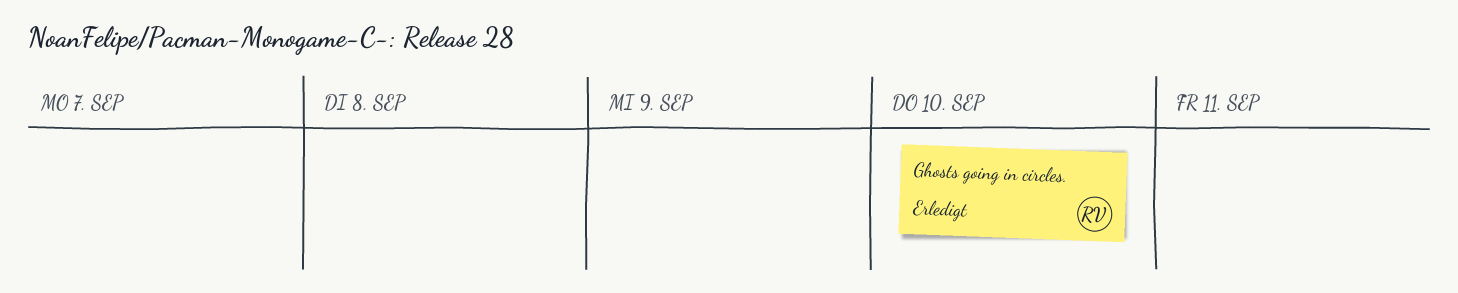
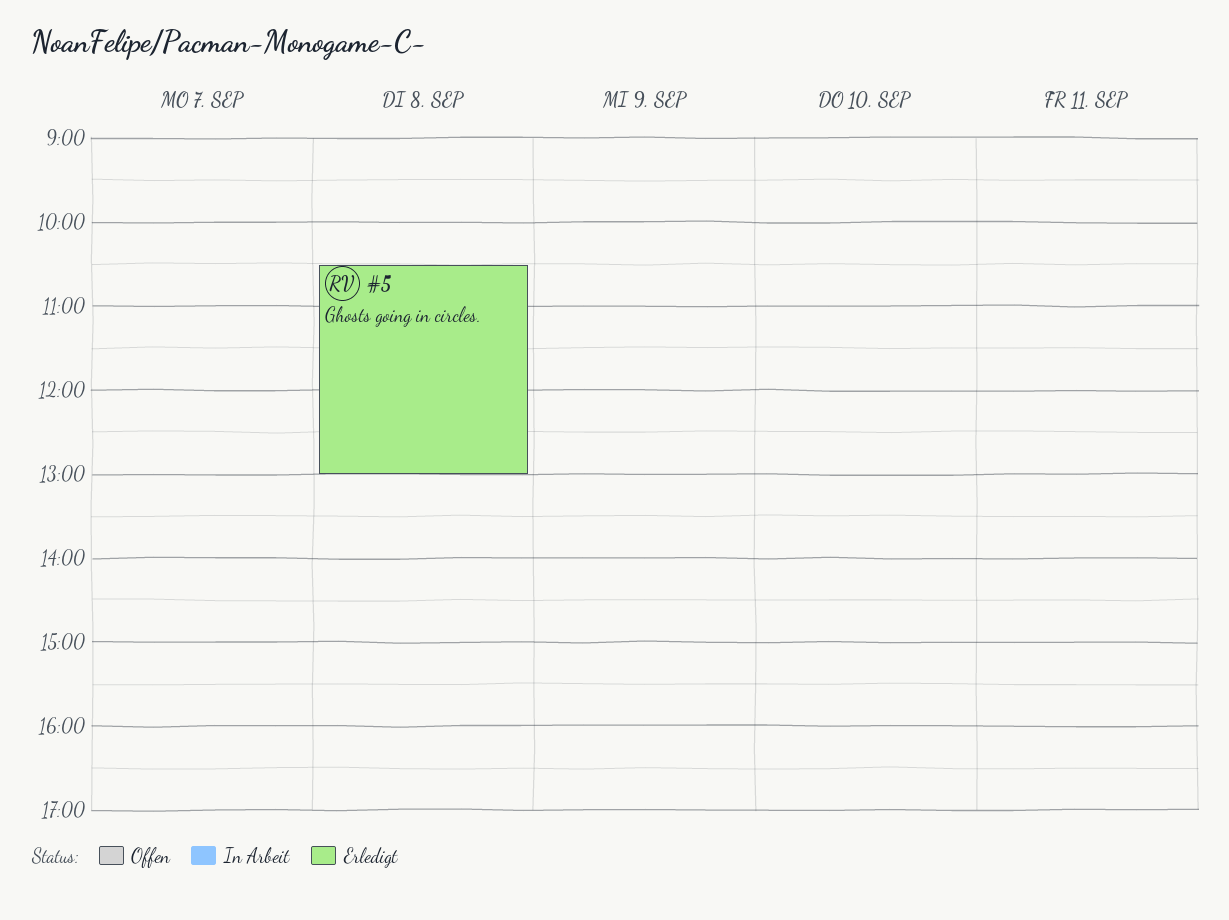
Ghosts going in circles., day: Sep 10 -> Sep 8

